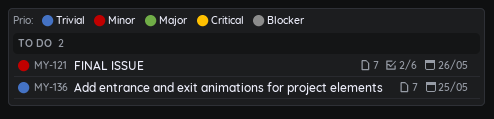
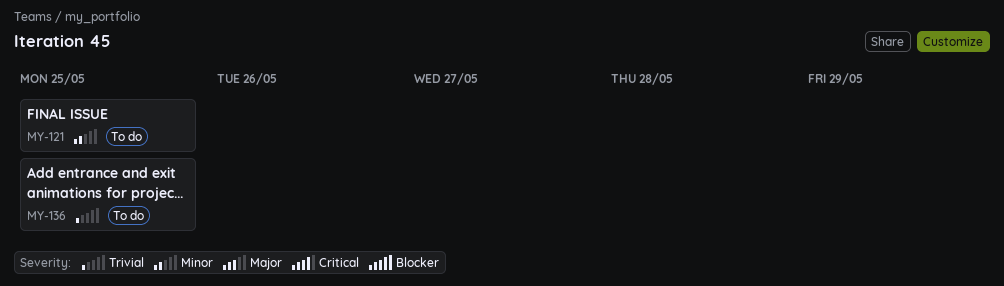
MY-121, due: May 26 -> May 25

